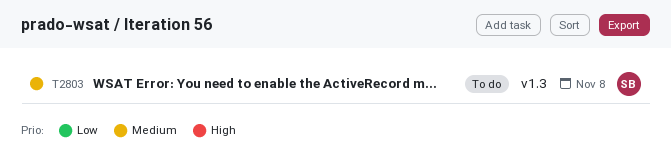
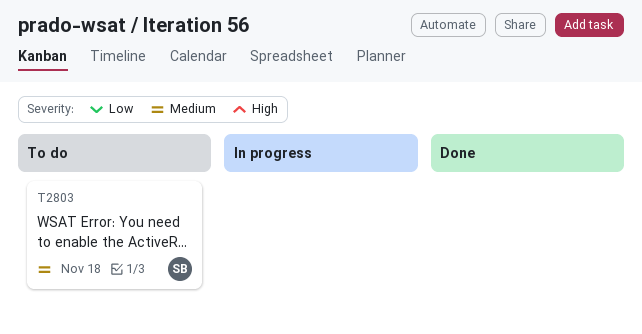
T2803, due: Nov 8 -> Nov 18

